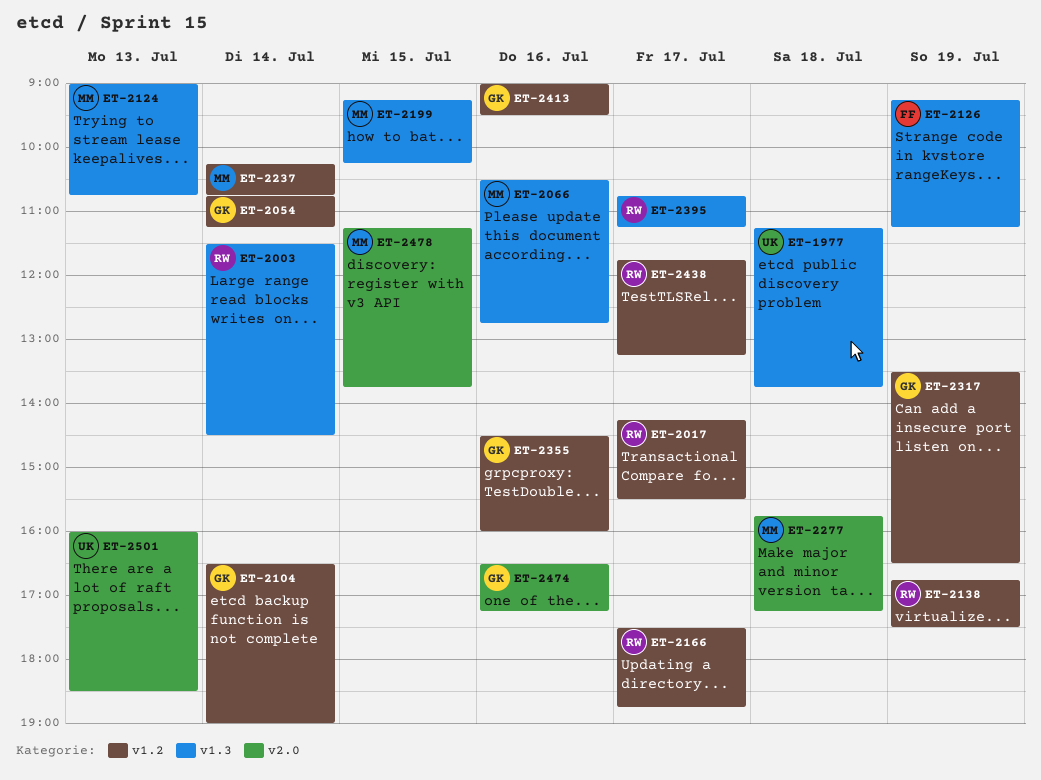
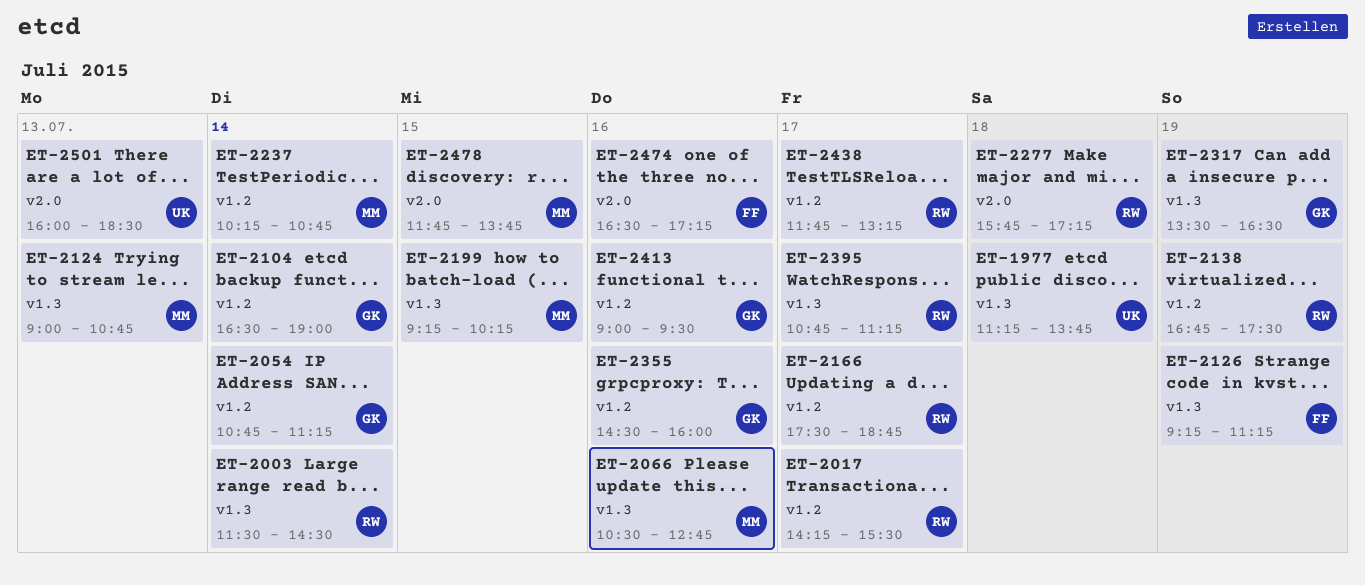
ET-2277, owner: MM -> RW
ET-2317, label: v1.2 -> v1.3
ET-2474, owner: GK -> FF
ET-2478, begins: 11:15 -> 11:45

